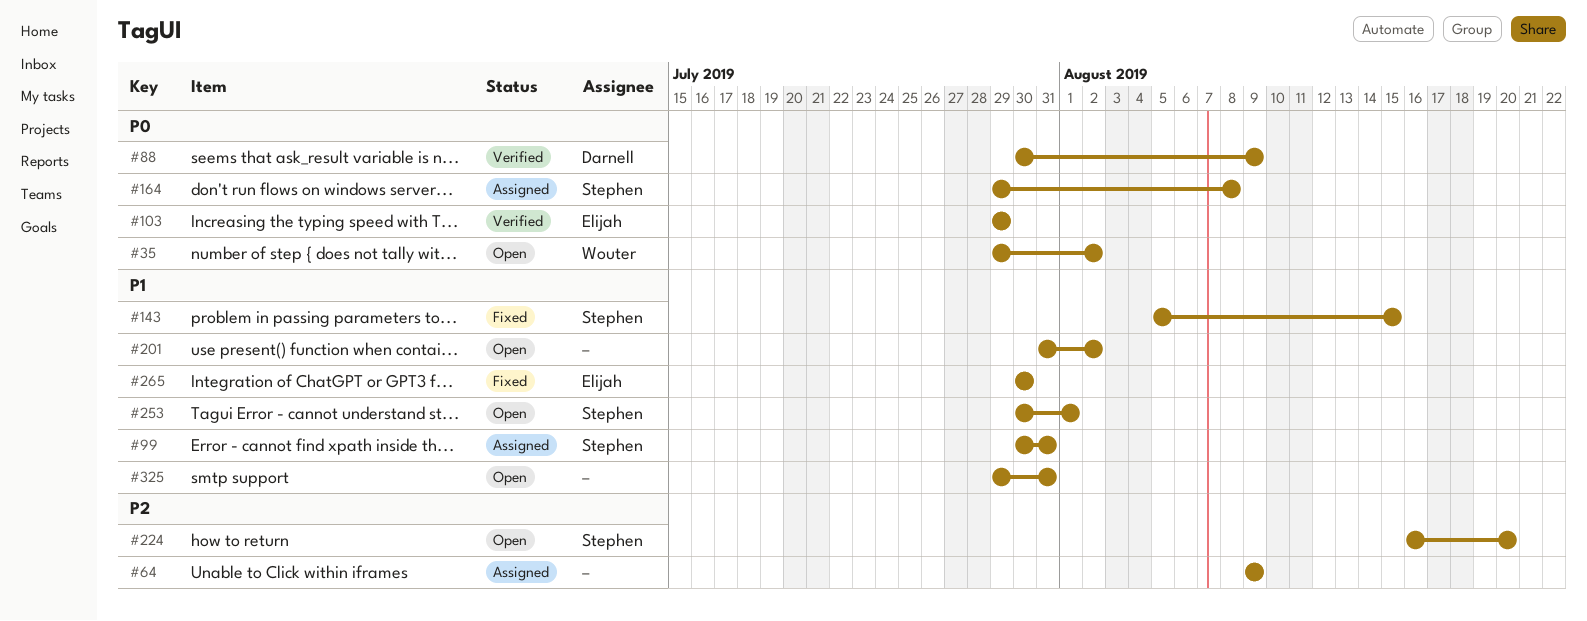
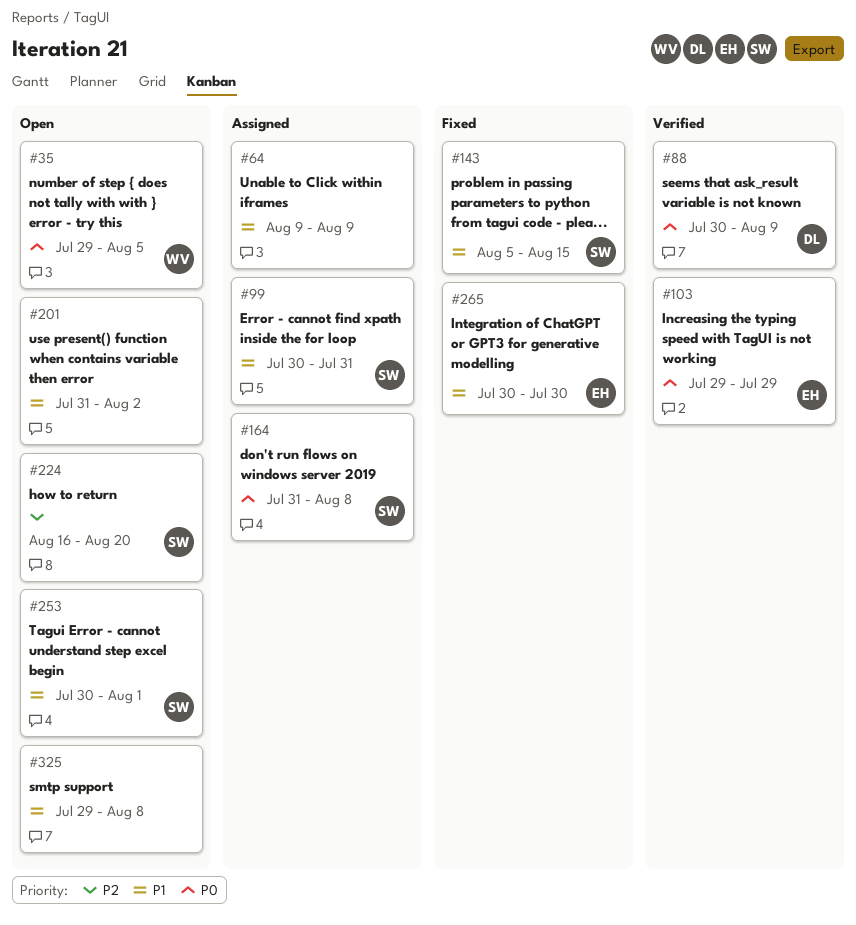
#35, due: Aug 2 -> Aug 5
#64, priority: P2 -> P1
#164, start: Jul 29 -> Jul 31
#325, due: Jul 31 -> Aug 8

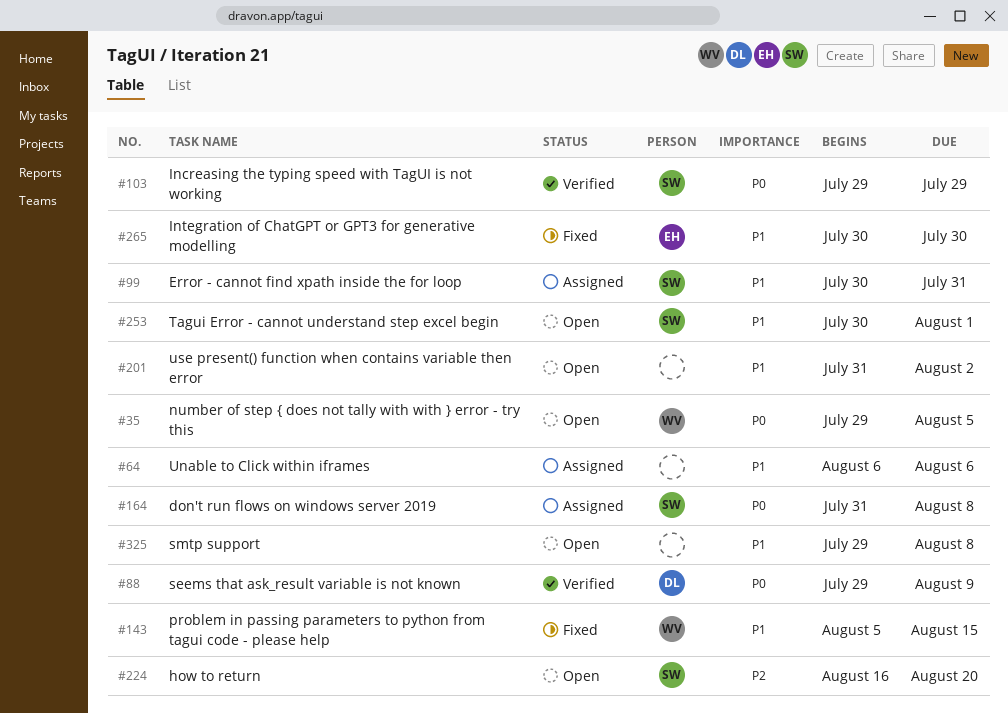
#64, start: Aug 9 -> Aug 6
#64, due: Aug 9 -> Aug 6
#88, start: Jul 30 -> Jul 29
#103, owner: EH -> SW
#143, owner: SW -> WV

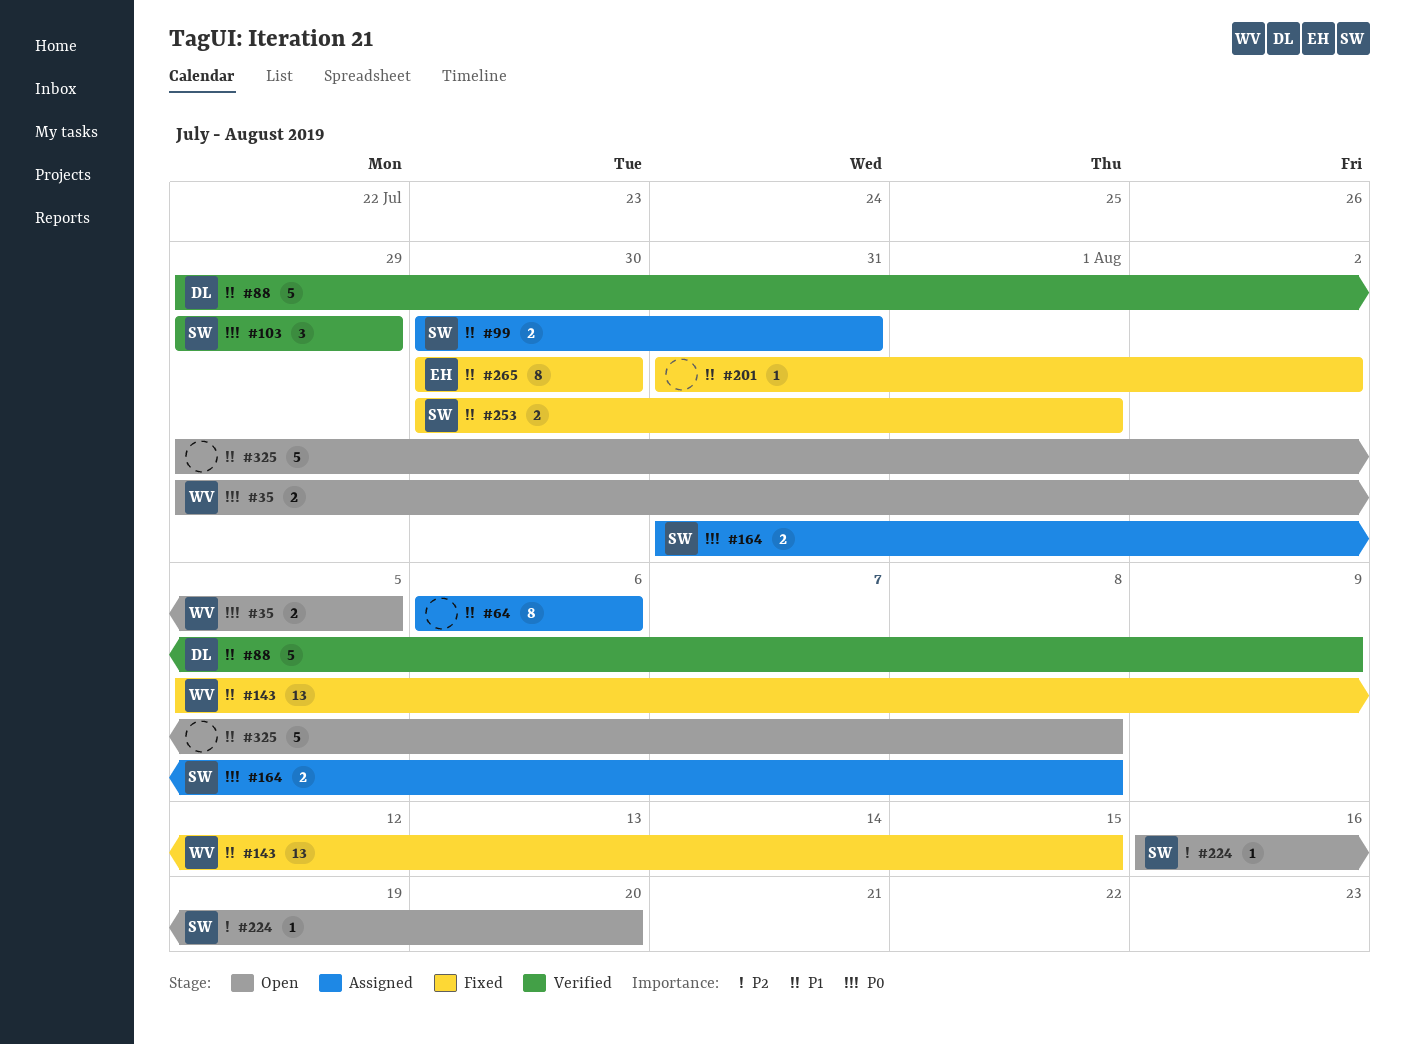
#88, priority: P0 -> P1
#201, status: Open -> Fixed
#253, status: Open -> Fixed

